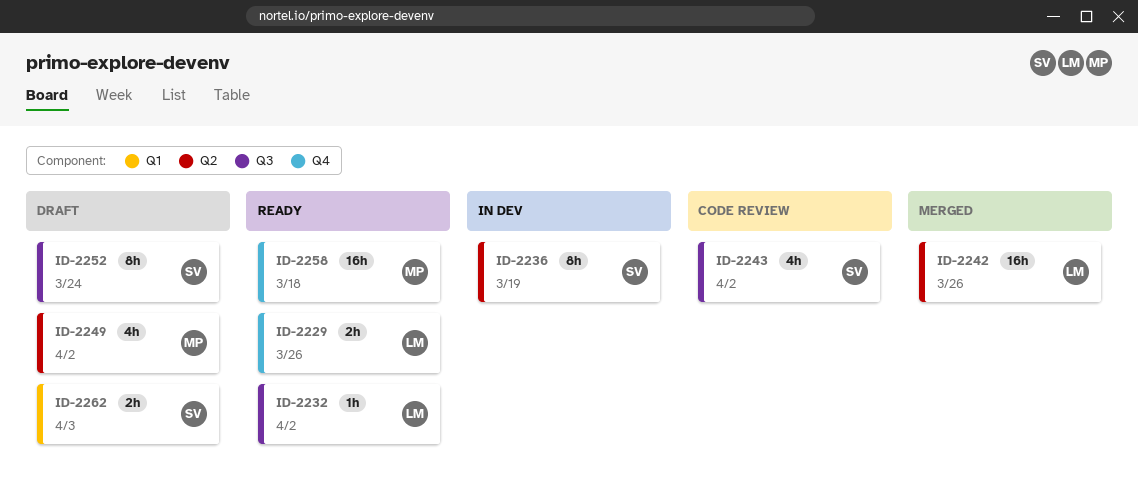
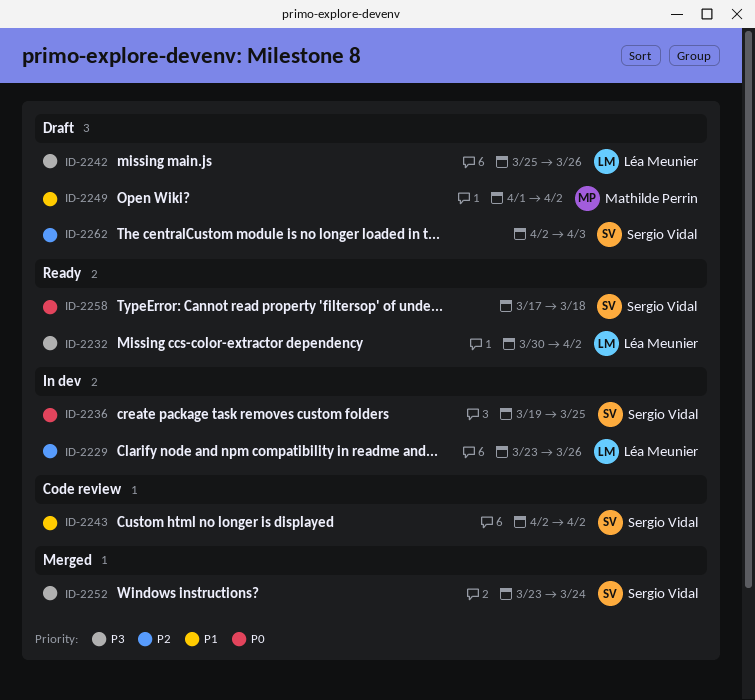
ID-2229, status: Ready -> In dev
ID-2236, due: Mar 19 -> Mar 25
ID-2242, status: Merged -> Draft
ID-2252, status: Draft -> Merged
ID-2258, owner: Mathilde Perrin -> Sergio Vidal

